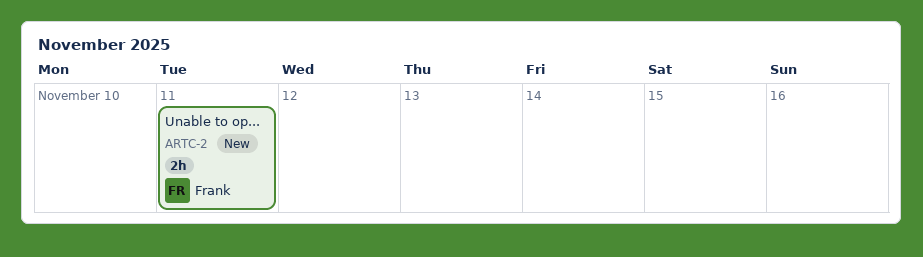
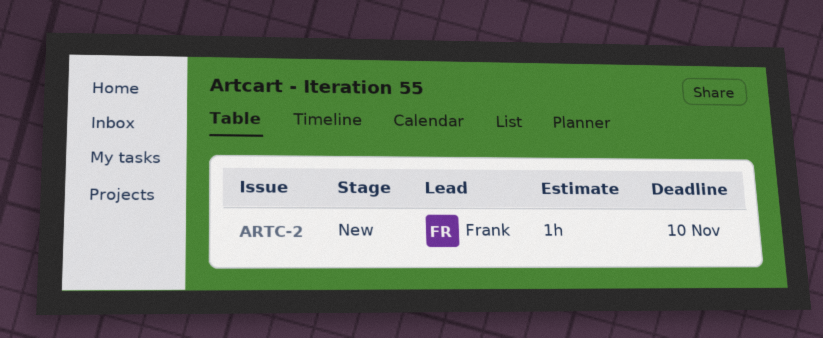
ARTC-2, estimate: 2h -> 1h
ARTC-2, due: Nov 11 -> Nov 10

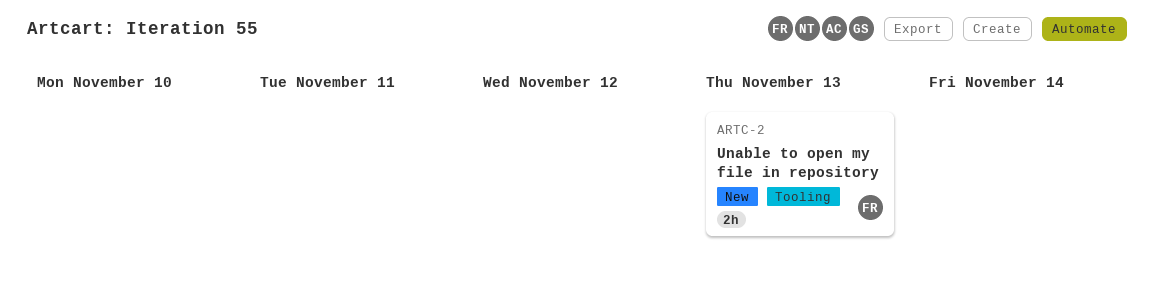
ARTC-2, estimate: 1h -> 2h
ARTC-2, due: Nov 10 -> Nov 13

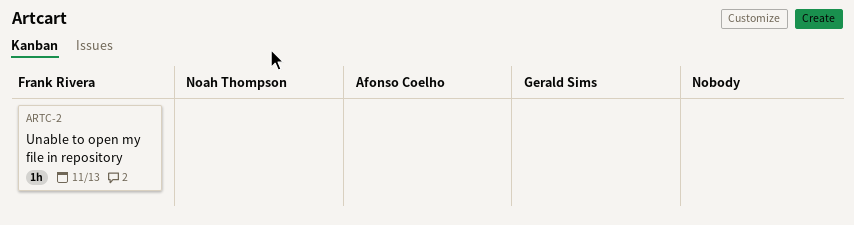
ARTC-2, estimate: 2h -> 1h

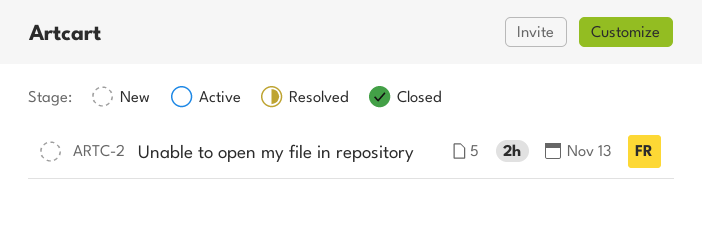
ARTC-2, estimate: 1h -> 2h

